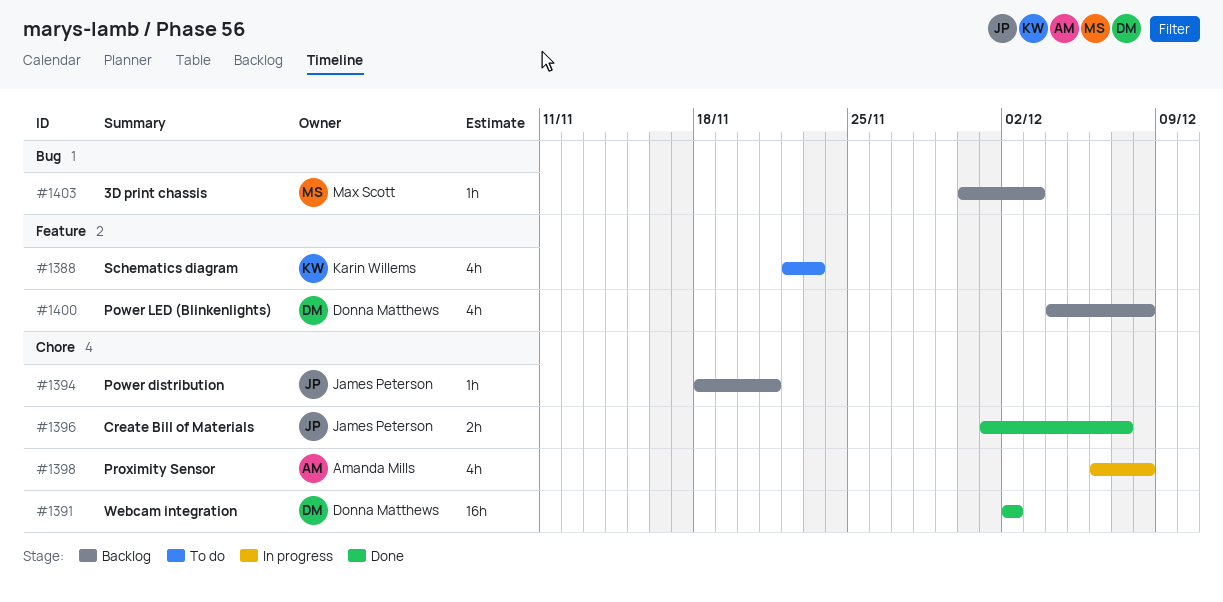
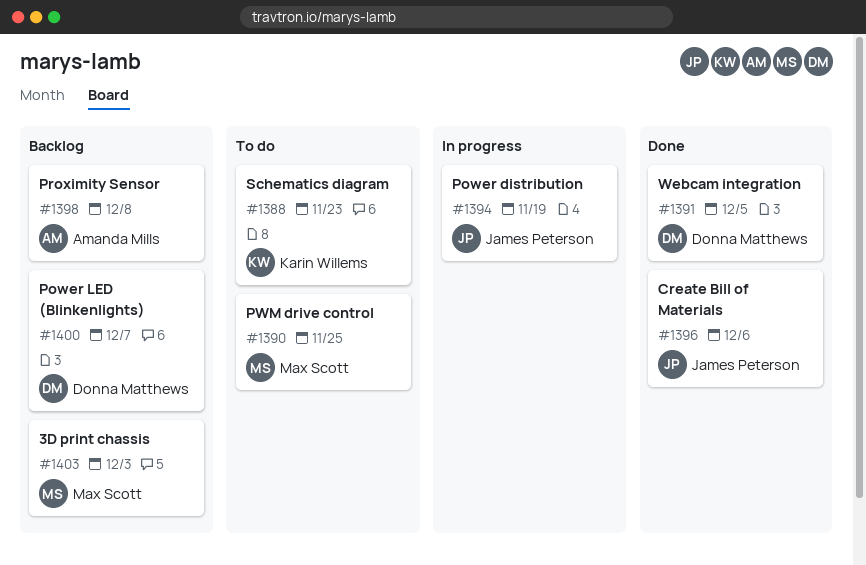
#1390: none -> present
#1391, due: Dec 2 -> Dec 5
#1394, status: Backlog -> In progress
#1394, due: Nov 21 -> Nov 19
#1396, due: Dec 7 -> Dec 6
#1398, status: In progress -> Backlog
#1400, due: Dec 8 -> Dec 7

